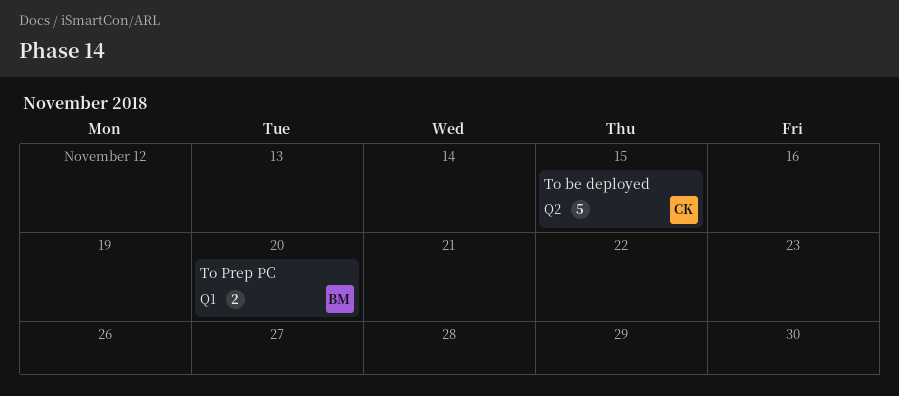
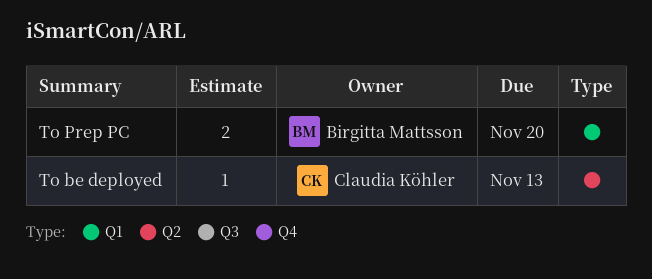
To be deployed, estimate: 5 -> 1
To be deployed, due: Nov 15 -> Nov 13

